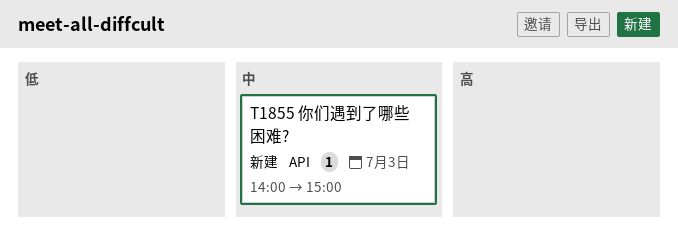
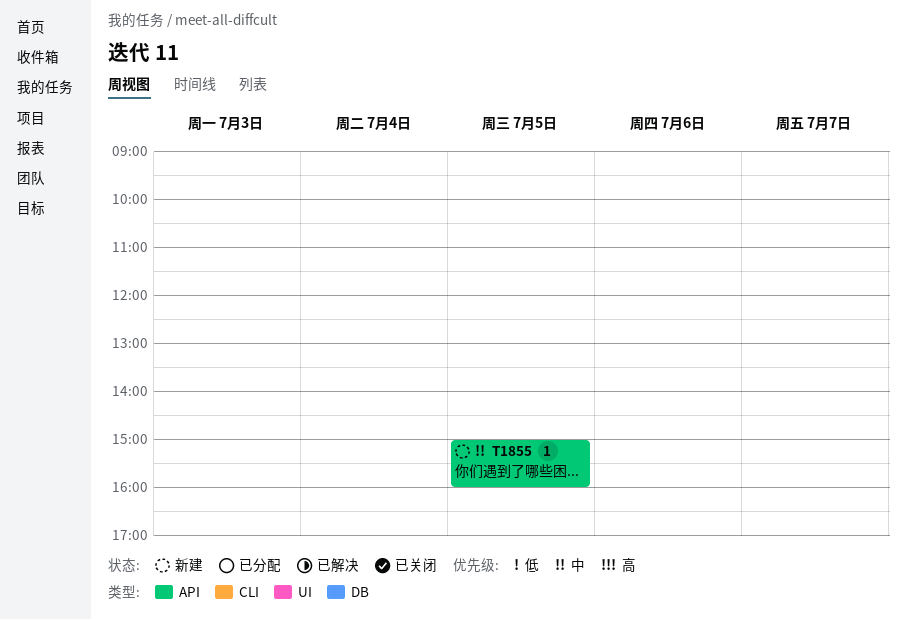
T1855, day: Jul 3 -> Jul 5
T1855, begins: 14:00 -> 15:00
T1855, ends: 15:00 -> 16:00

